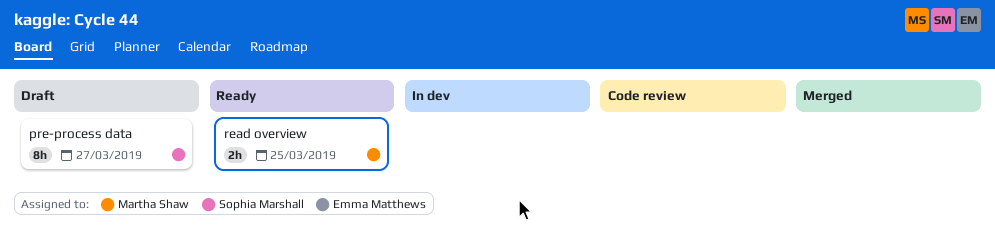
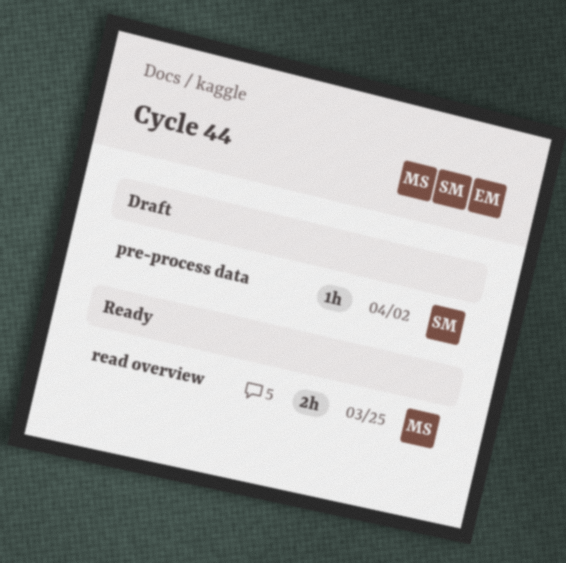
pre-process data, estimate: 8h -> 1h
pre-process data, due: Mar 27 -> Apr 2

